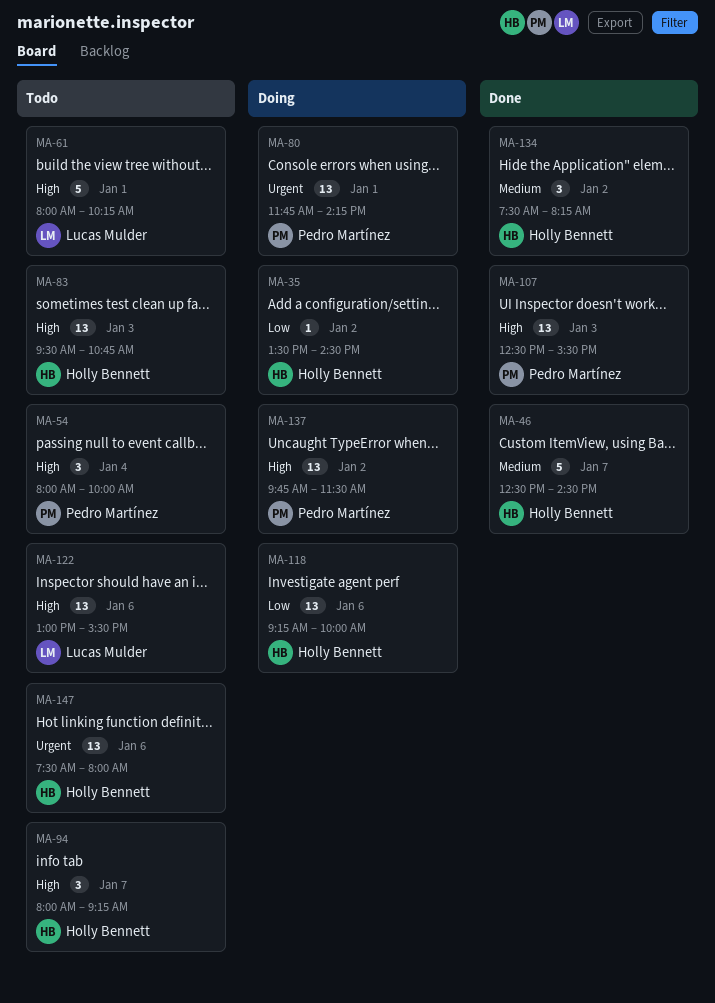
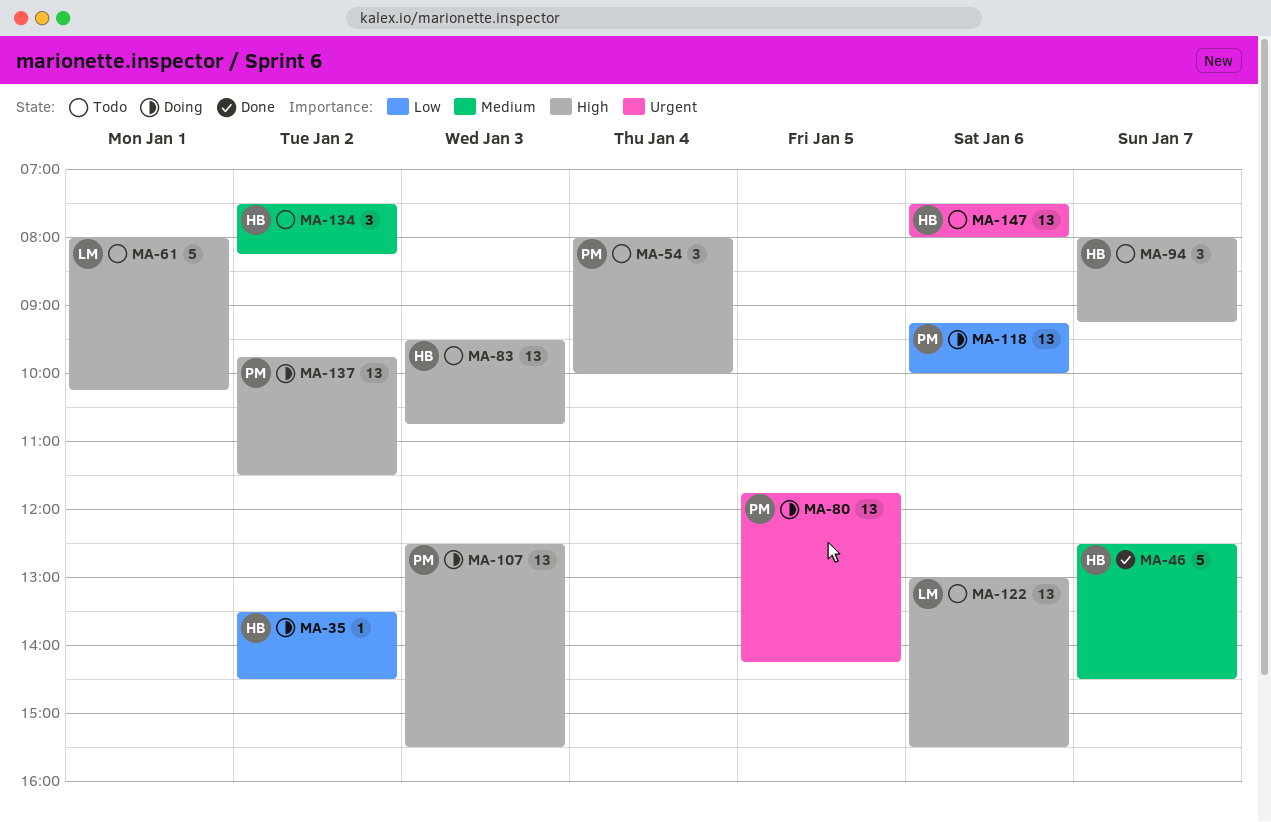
MA-80, day: Jan 1 -> Jan 5
MA-107, status: Done -> Doing
MA-118, owner: Holly Bennett -> Pedro Martínez
MA-134, status: Done -> Todo

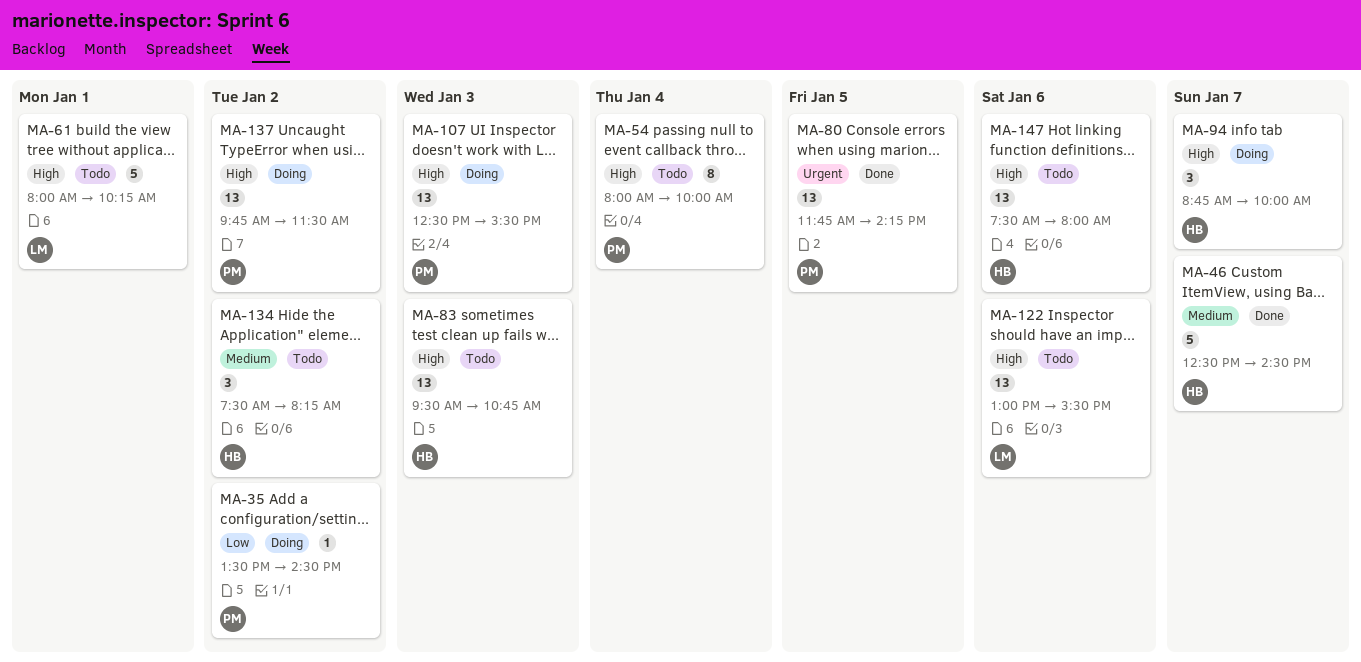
MA-35, owner: HB -> PM
MA-54, estimate: 3 -> 8
MA-80, status: Doing -> Done
MA-94, status: Todo -> Doing
MA-94, begins: 08:00 -> 08:45
MA-94, ends: 09:15 -> 10:00
MA-118: present -> none
MA-147, priority: Urgent -> High

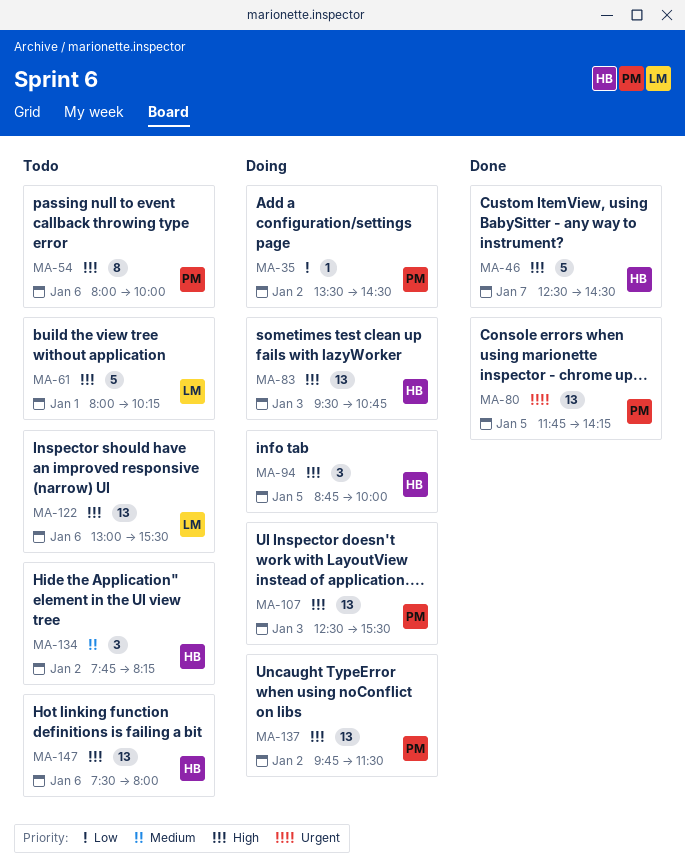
MA-46, priority: Medium -> High
MA-54, day: Jan 4 -> Jan 6
MA-83, status: Todo -> Doing
MA-94, day: Jan 7 -> Jan 5
MA-134, begins: 07:30 -> 07:45

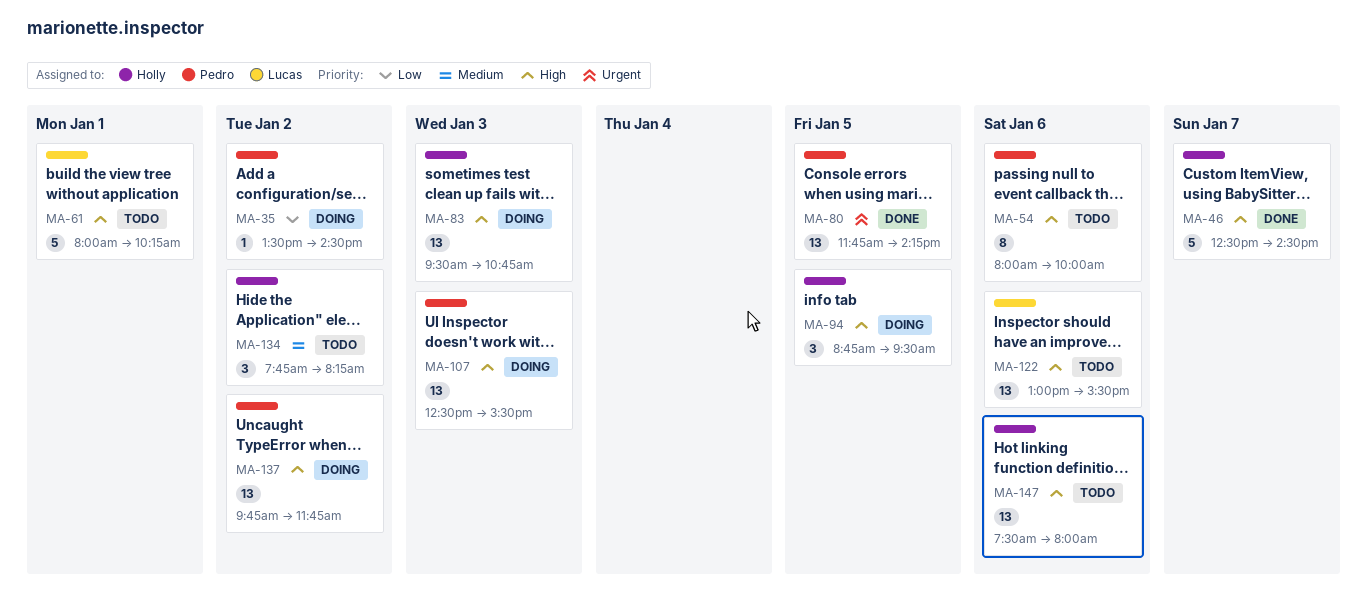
MA-94, ends: 10:00 -> 09:30
MA-137, ends: 11:30 -> 11:45

